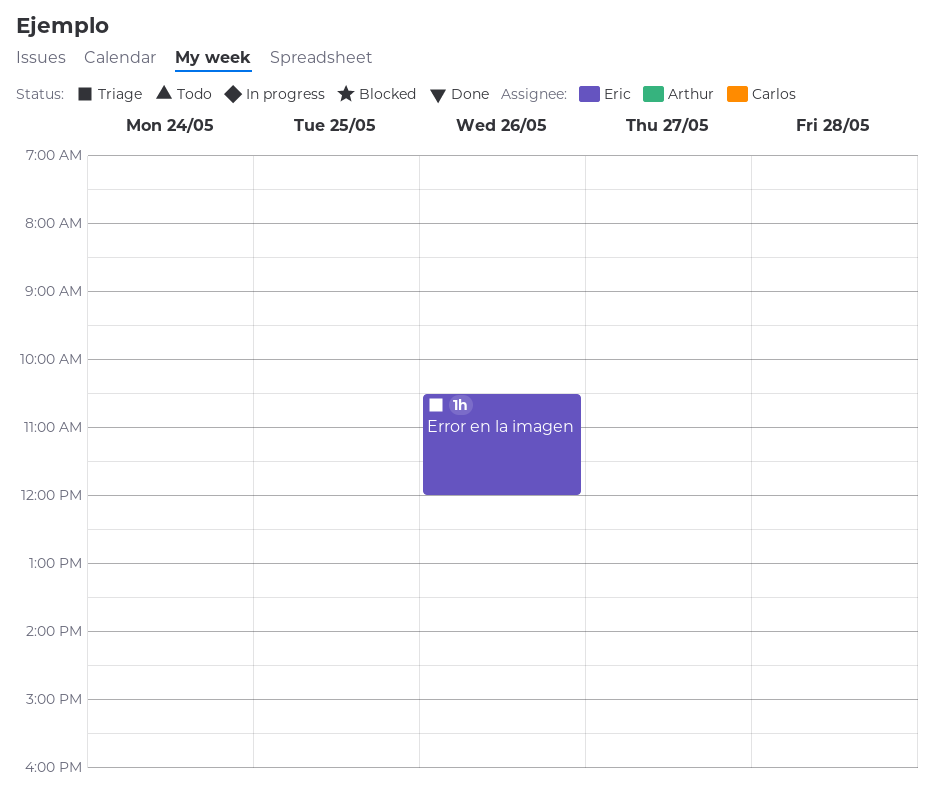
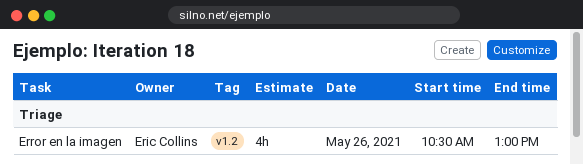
Error en la imagen, estimate: 1h -> 4h
Error en la imagen, ends: 12:00 -> 13:00

